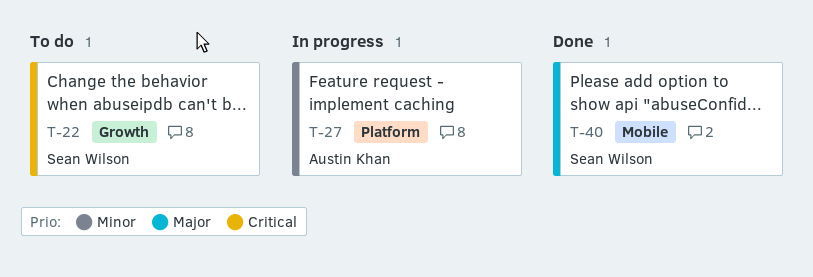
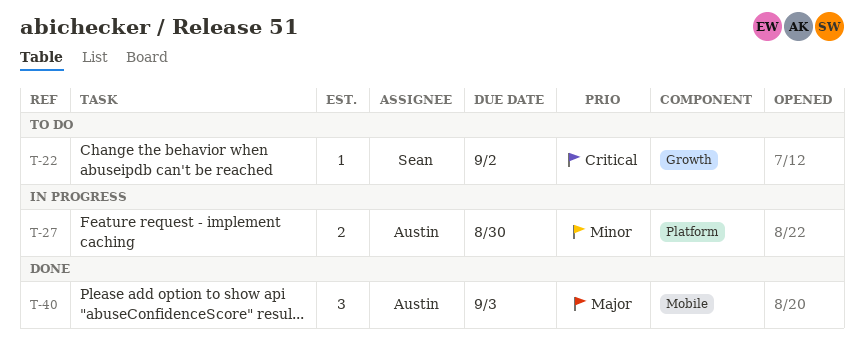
T-40, owner: Sean Wilson -> Austin Khan

